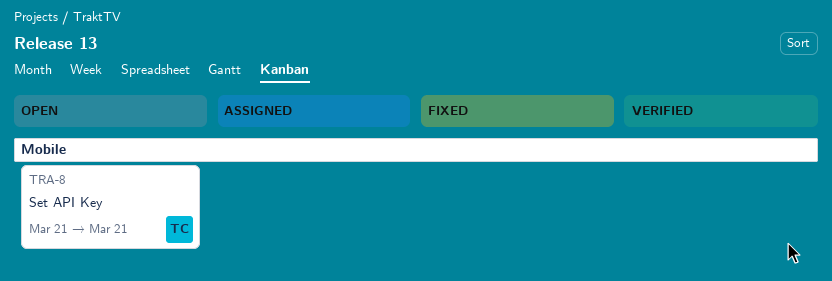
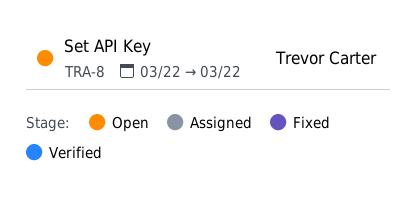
TRA-8, start: Mar 21 -> Mar 22
TRA-8, due: Mar 21 -> Mar 22

